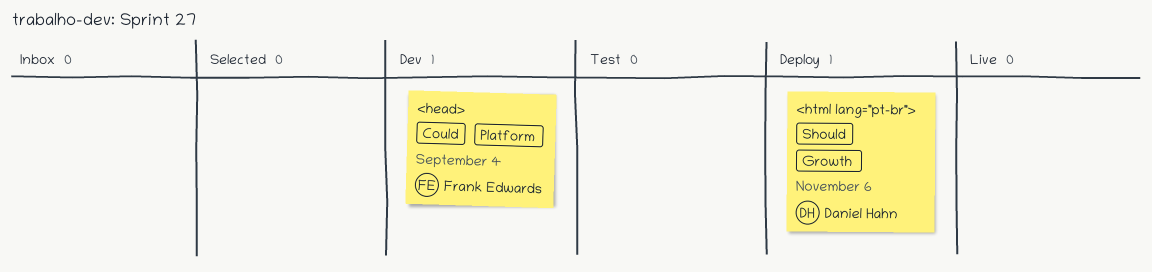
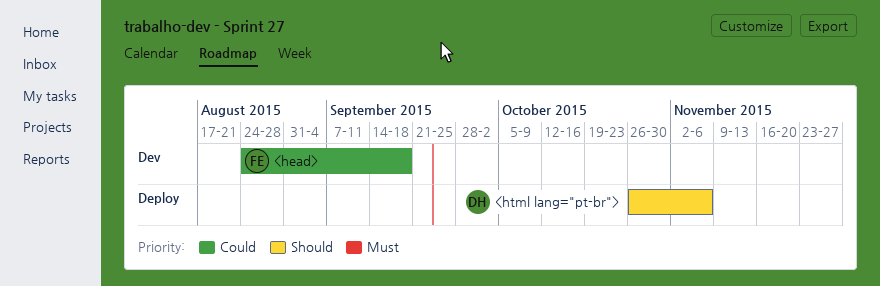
<head>, due: Sep 4 -> Sep 18

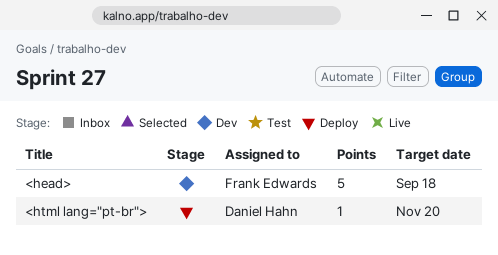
<html lang="pt-br">, due: Nov 6 -> Nov 20

